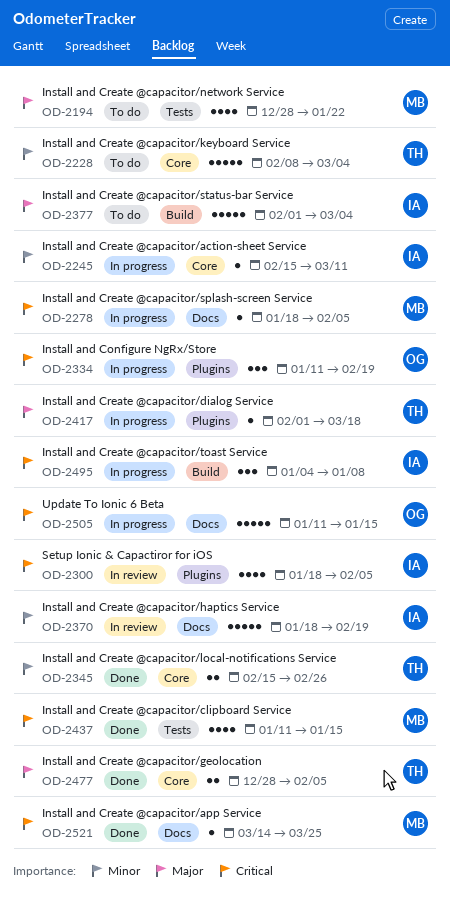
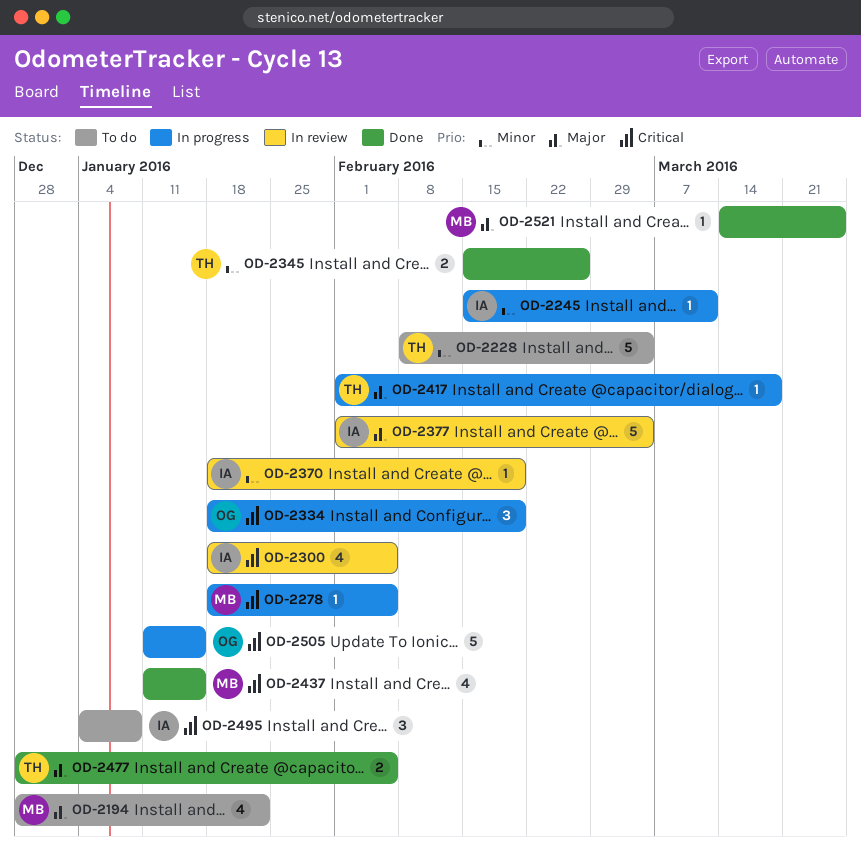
OD-2334, start: Jan 11 -> Jan 18
OD-2370, estimate: 5 -> 1
OD-2377, status: To do -> In review
OD-2495, status: In progress -> To do
OD-2521, priority: Critical -> Major

